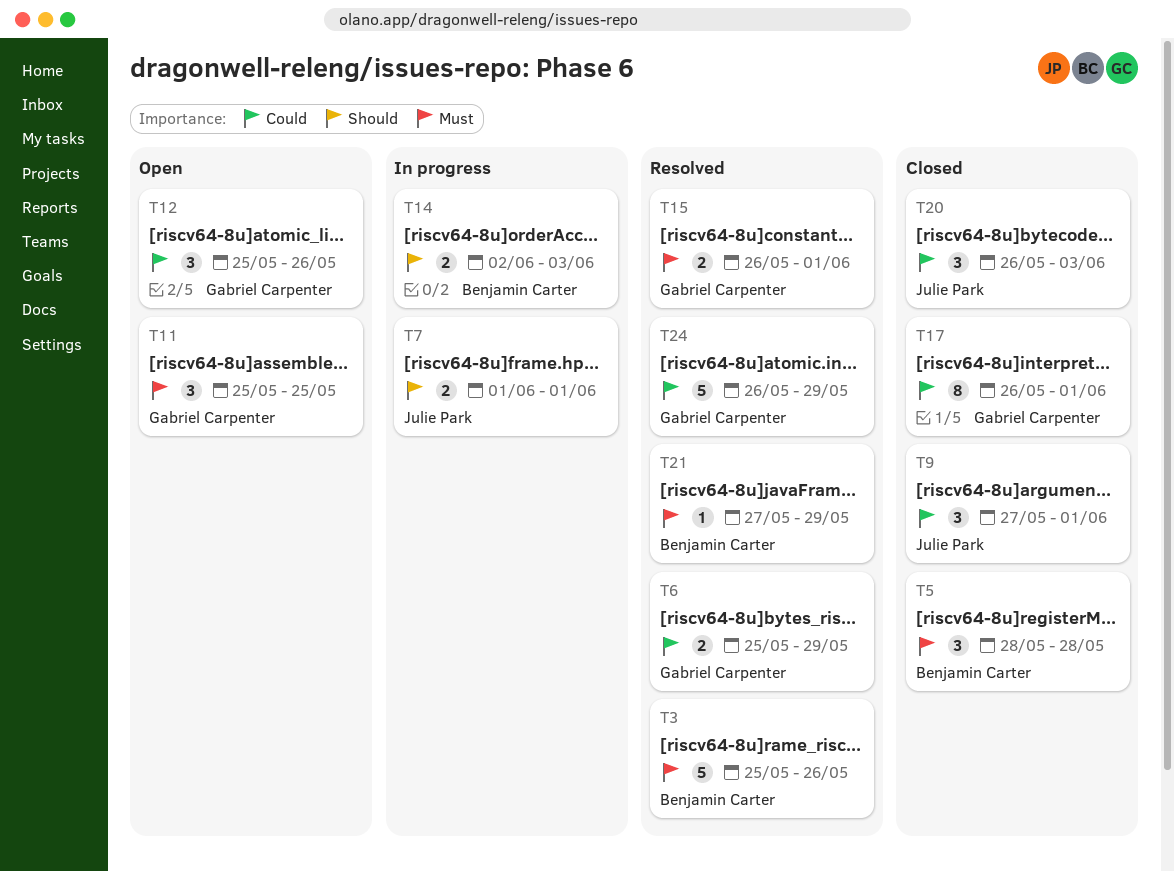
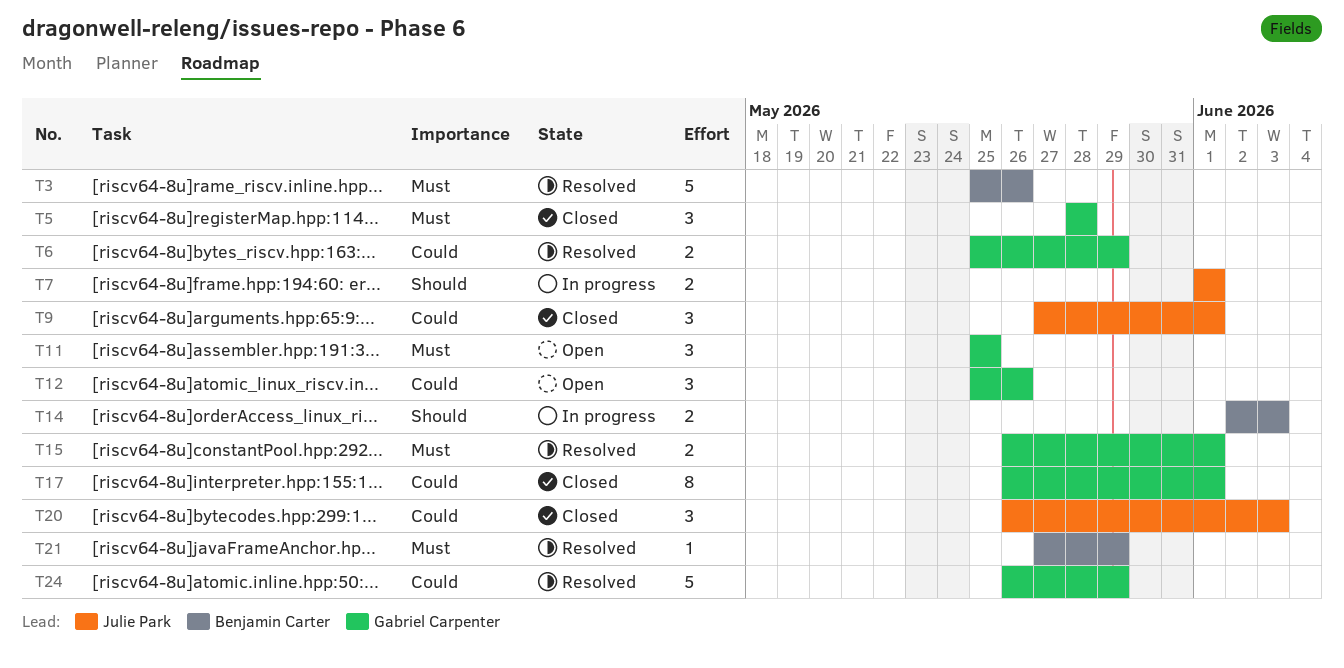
T5, owner: Benjamin Carter -> Gabriel Carpenter

